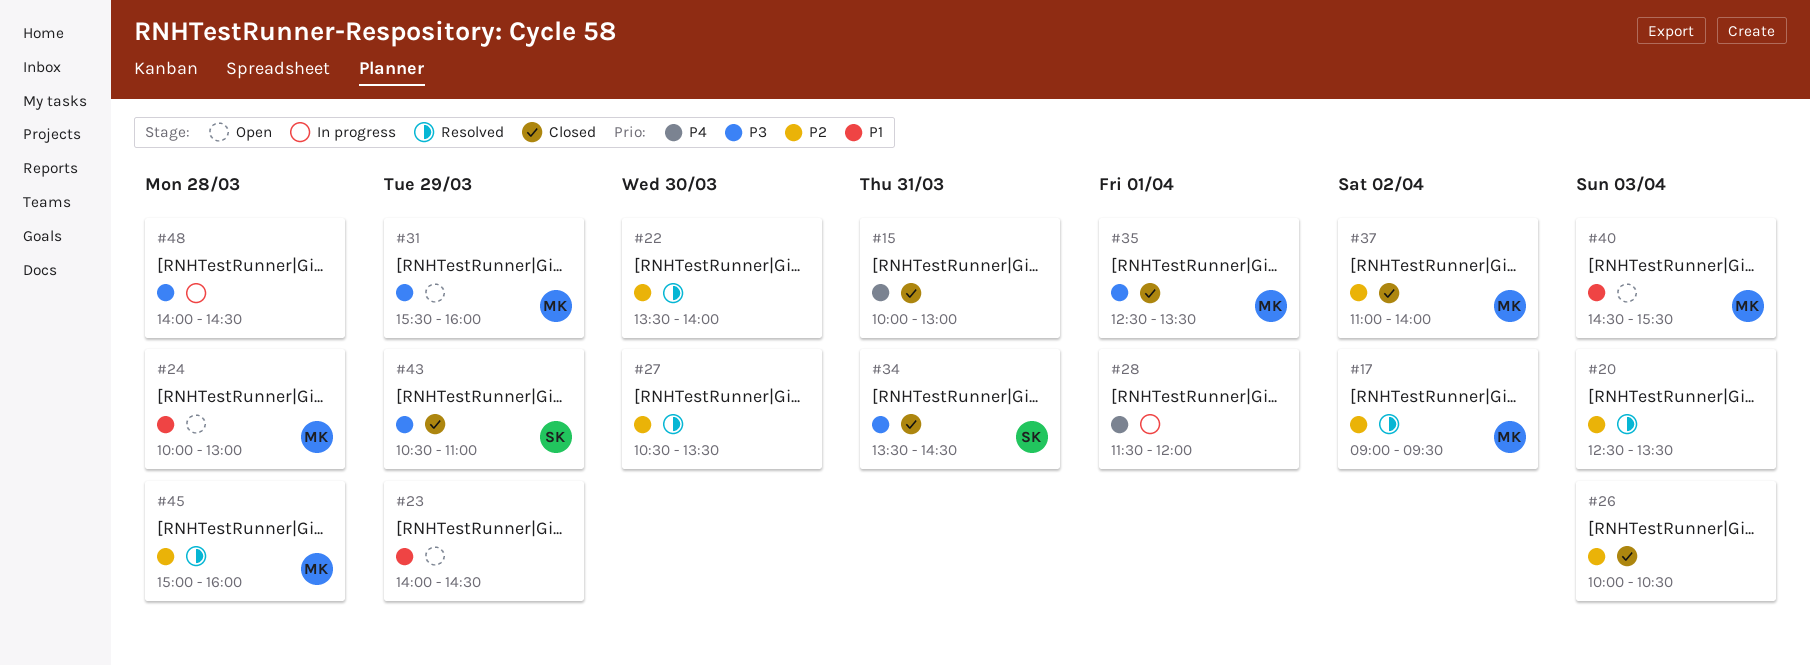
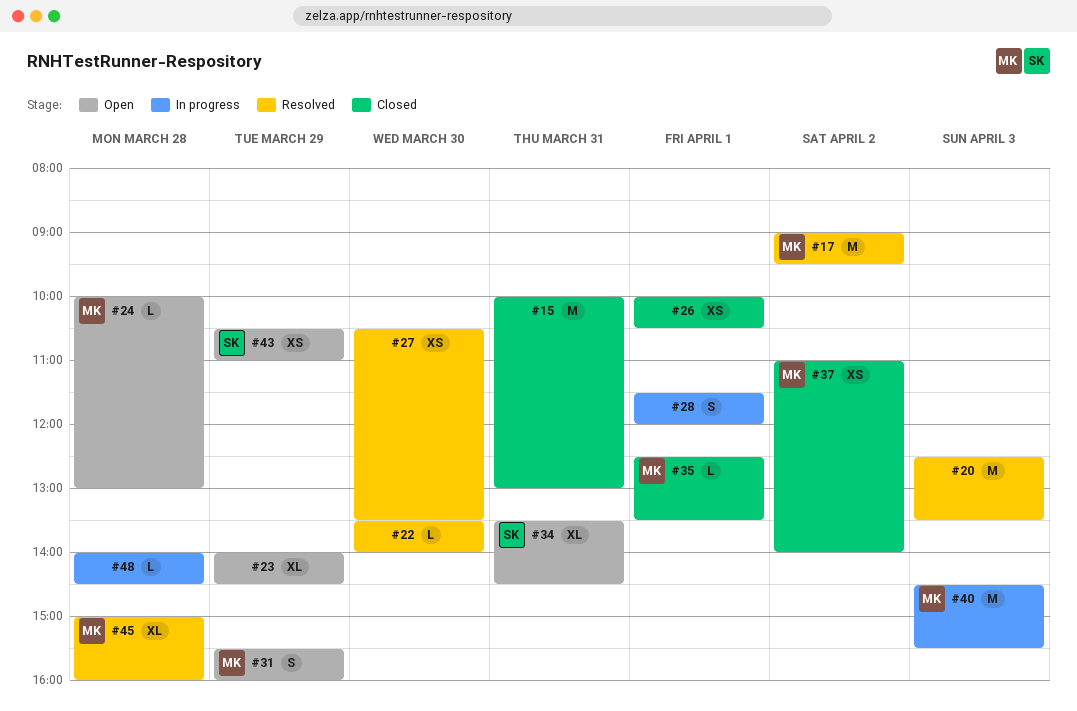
#26, day: Apr 3 -> Apr 1
#34, status: Closed -> Open
#40, status: Open -> In progress
#43, status: Closed -> Open

